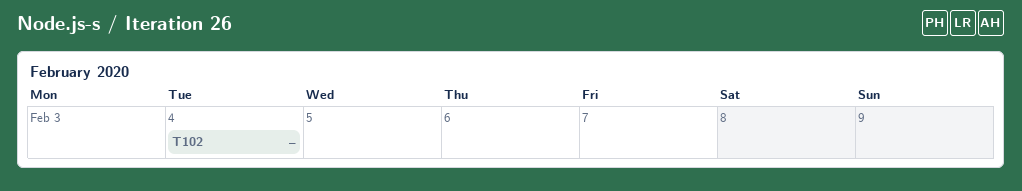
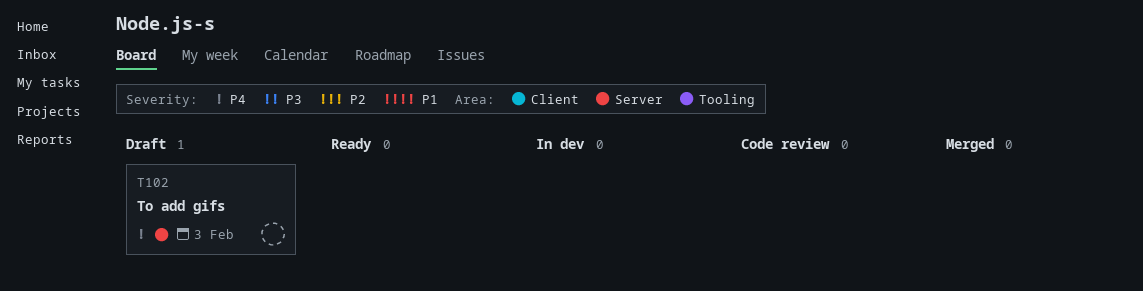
T102, due: Feb 4 -> Feb 3

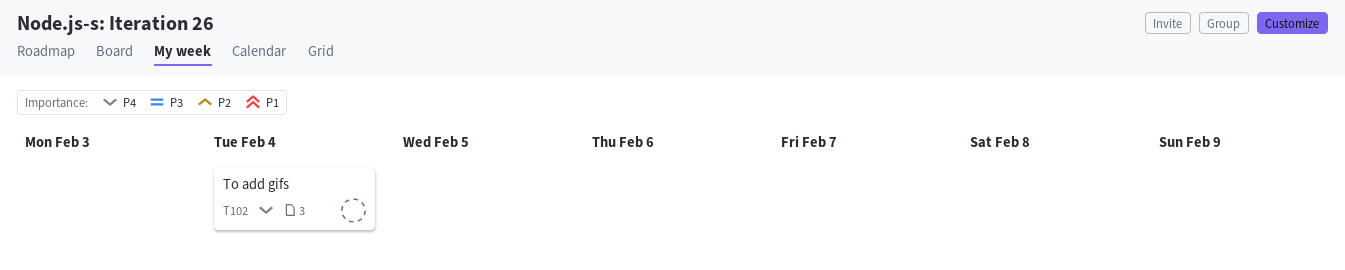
T102, due: Feb 3 -> Feb 4

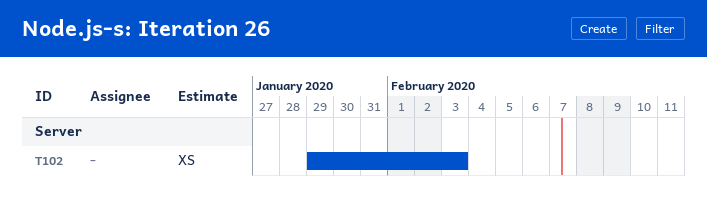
T102, due: Feb 4 -> Feb 3

